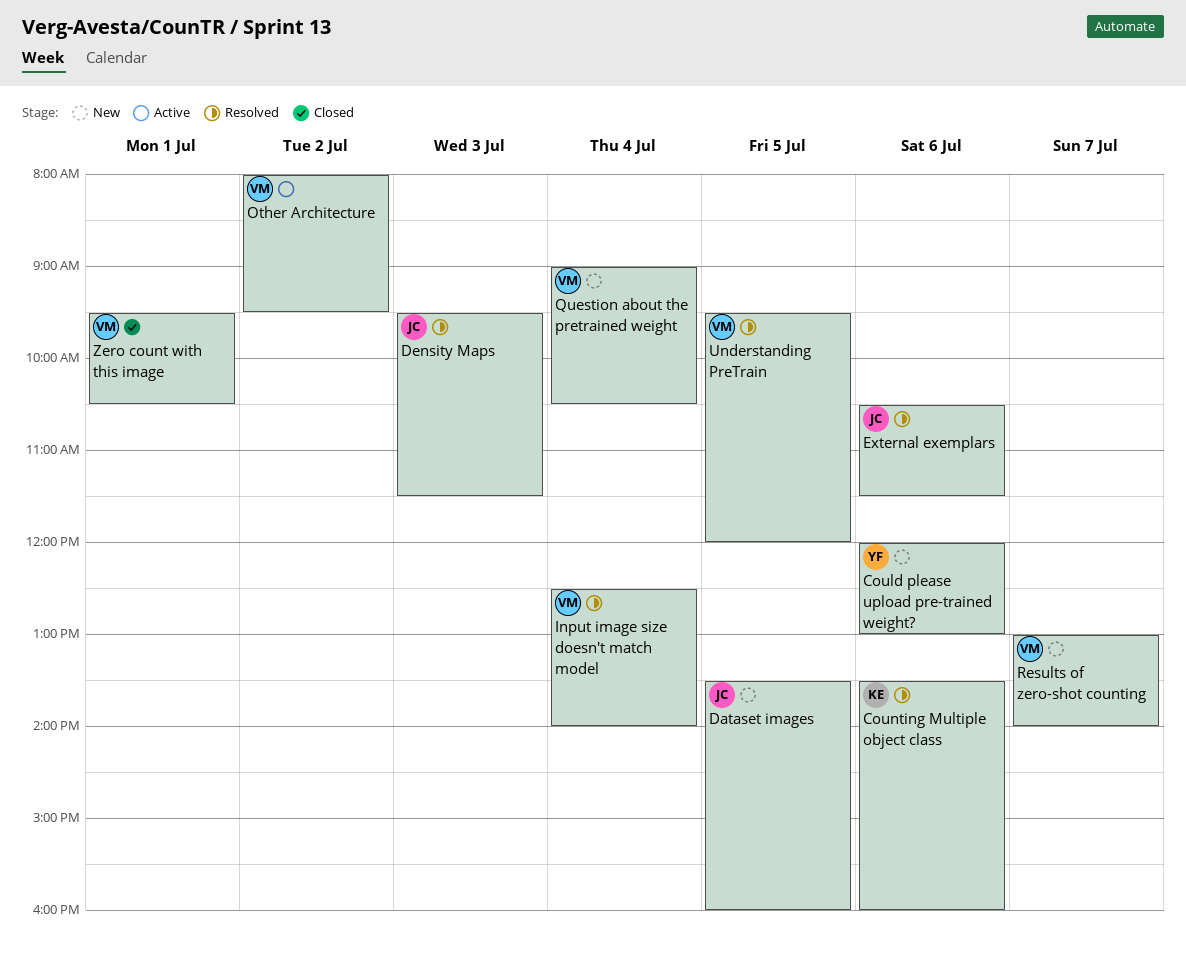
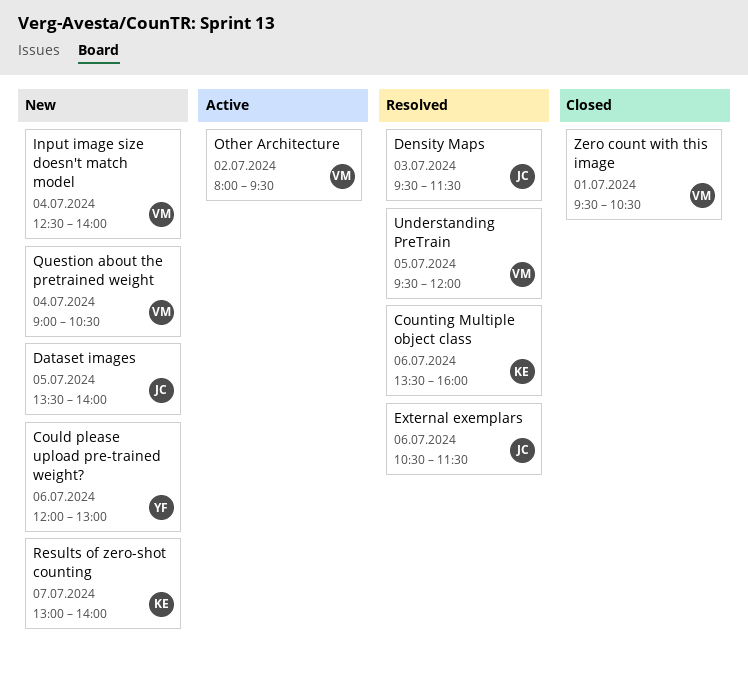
Dataset images, ends: 16:00 -> 14:00
Input image size doesn't match model, status: Resolved -> New
Results of zero-shot counting, owner: VM -> KE

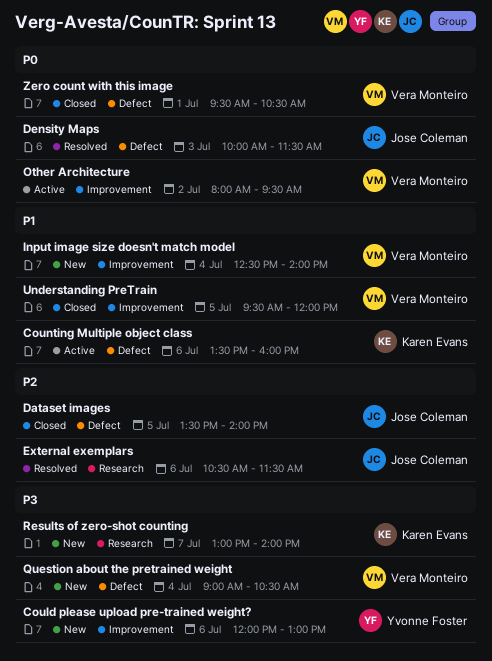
Counting Multiple object class, status: Resolved -> Active
Dataset images, status: New -> Closed
Density Maps, begins: 09:30 -> 10:00
Understanding PreTrain, status: Resolved -> Closed

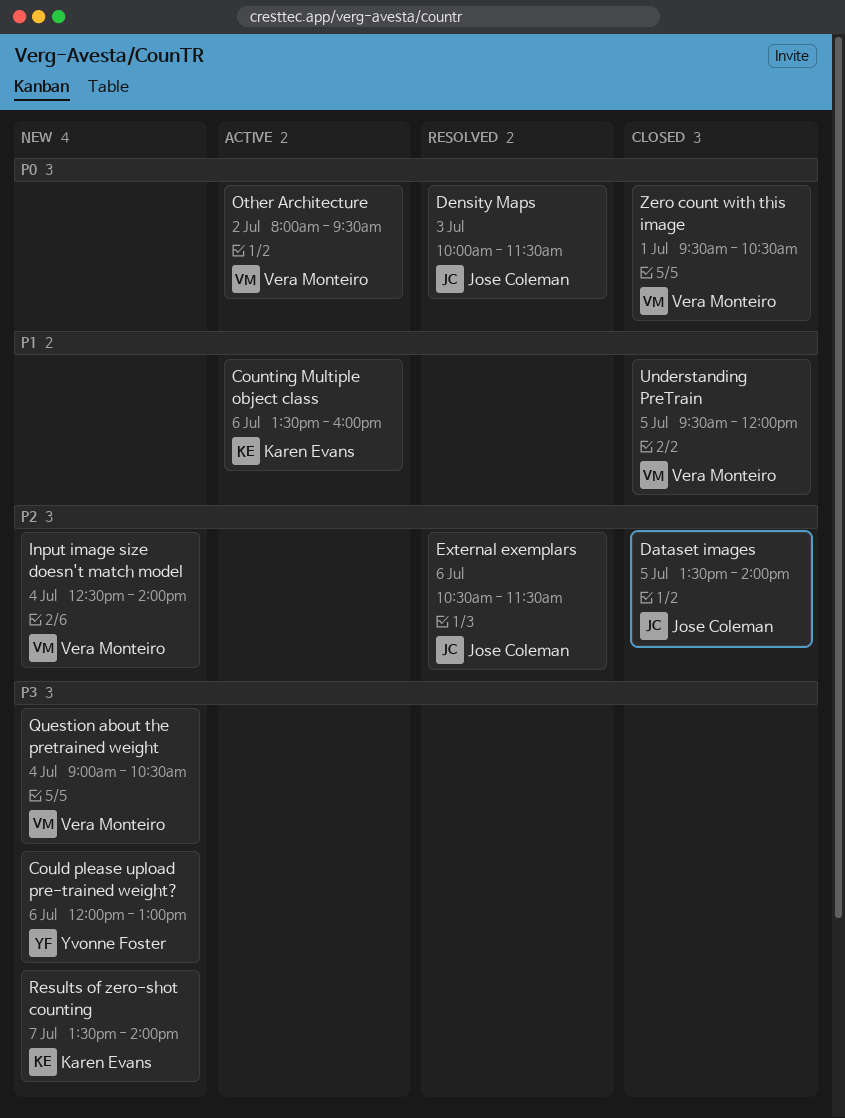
Input image size doesn't match model, priority: P1 -> P2
Results of zero-shot counting, begins: 13:00 -> 13:30

